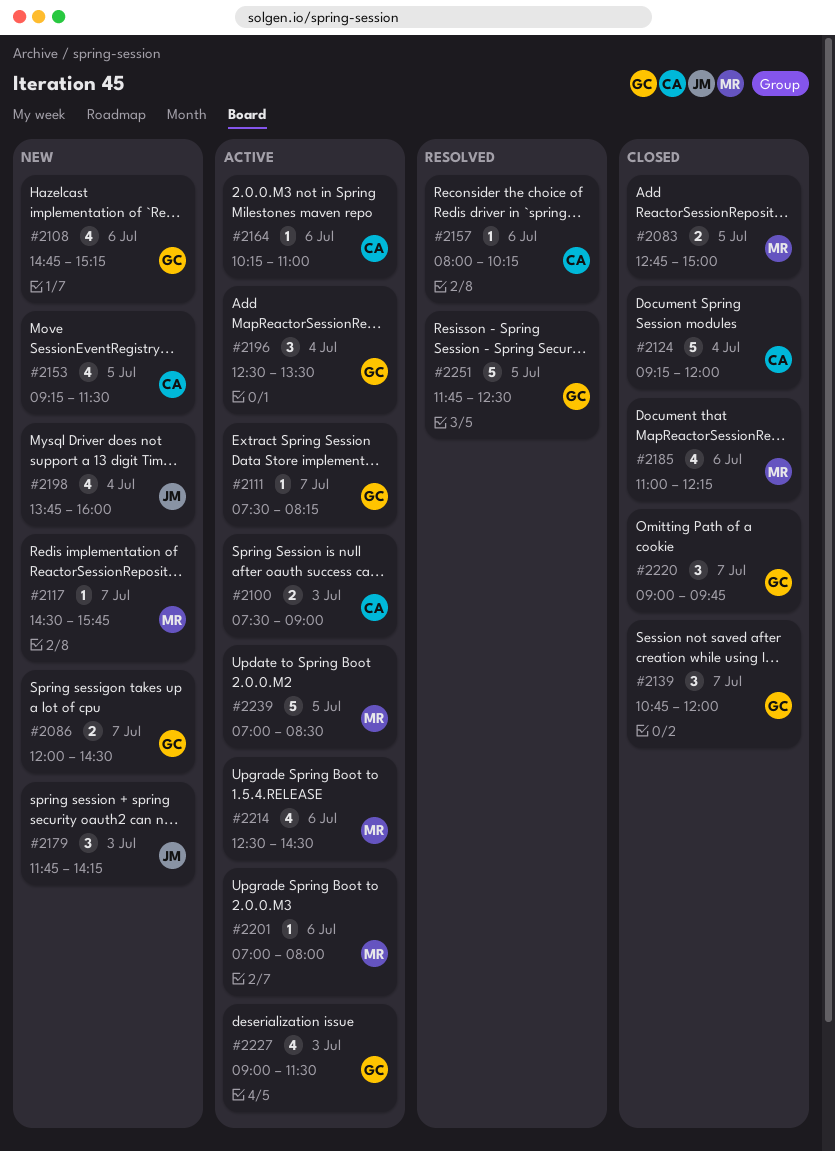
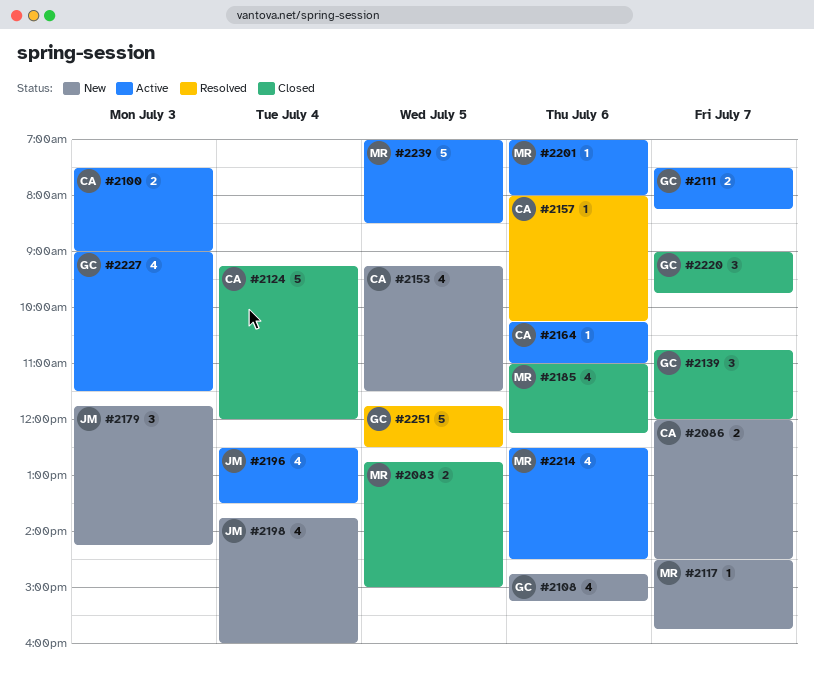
#2086, owner: GC -> CA
#2111, estimate: 1 -> 2
#2196, owner: GC -> JM
#2196, estimate: 3 -> 4

